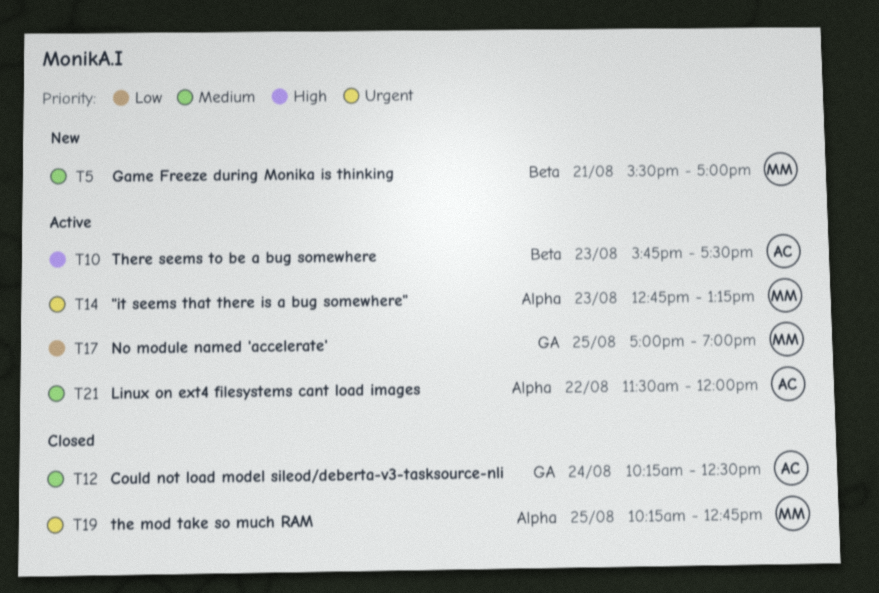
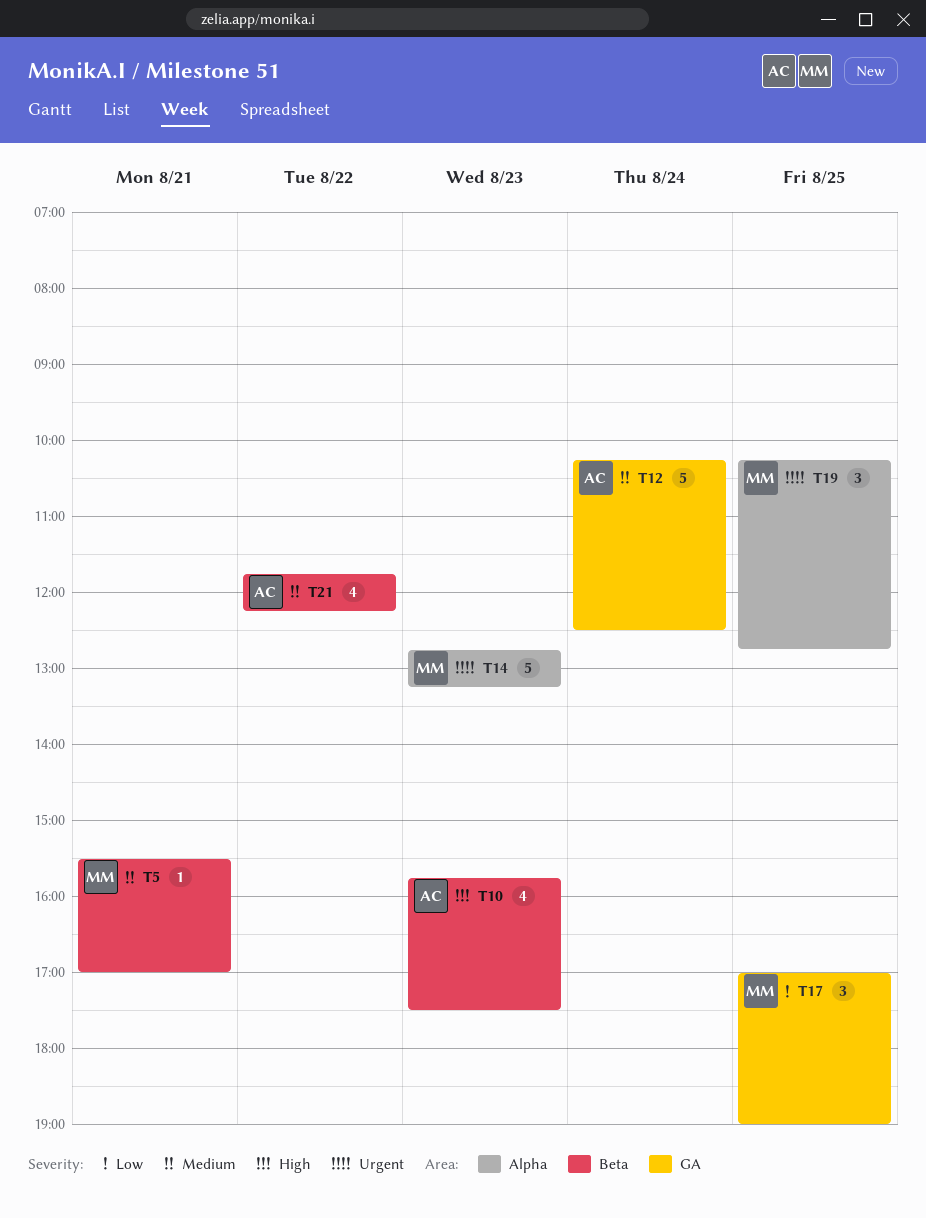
T21, label: Alpha -> Beta
T21, begins: 11:30 -> 11:45
T21, ends: 12:00 -> 12:15

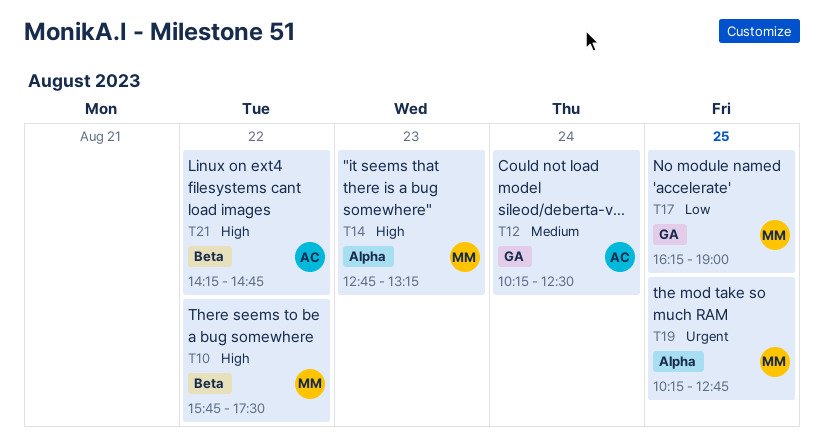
T5: present -> none
T10, owner: AC -> MM
T10, day: Aug 23 -> Aug 22
T14, priority: Urgent -> High
T17, begins: 17:00 -> 16:15
T21, priority: Medium -> High
T21, begins: 11:45 -> 14:15
T21, ends: 12:15 -> 14:45

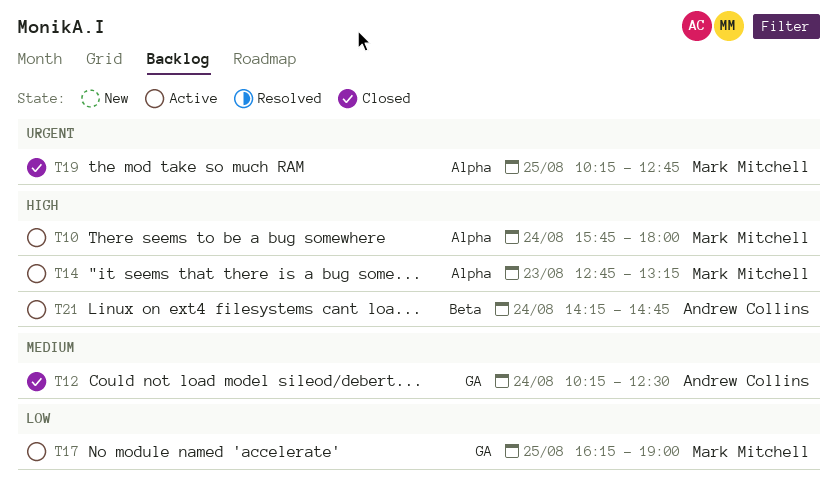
T10, label: Beta -> Alpha
T10, day: Aug 22 -> Aug 24
T10, ends: 17:30 -> 18:00
T21, day: Aug 22 -> Aug 24

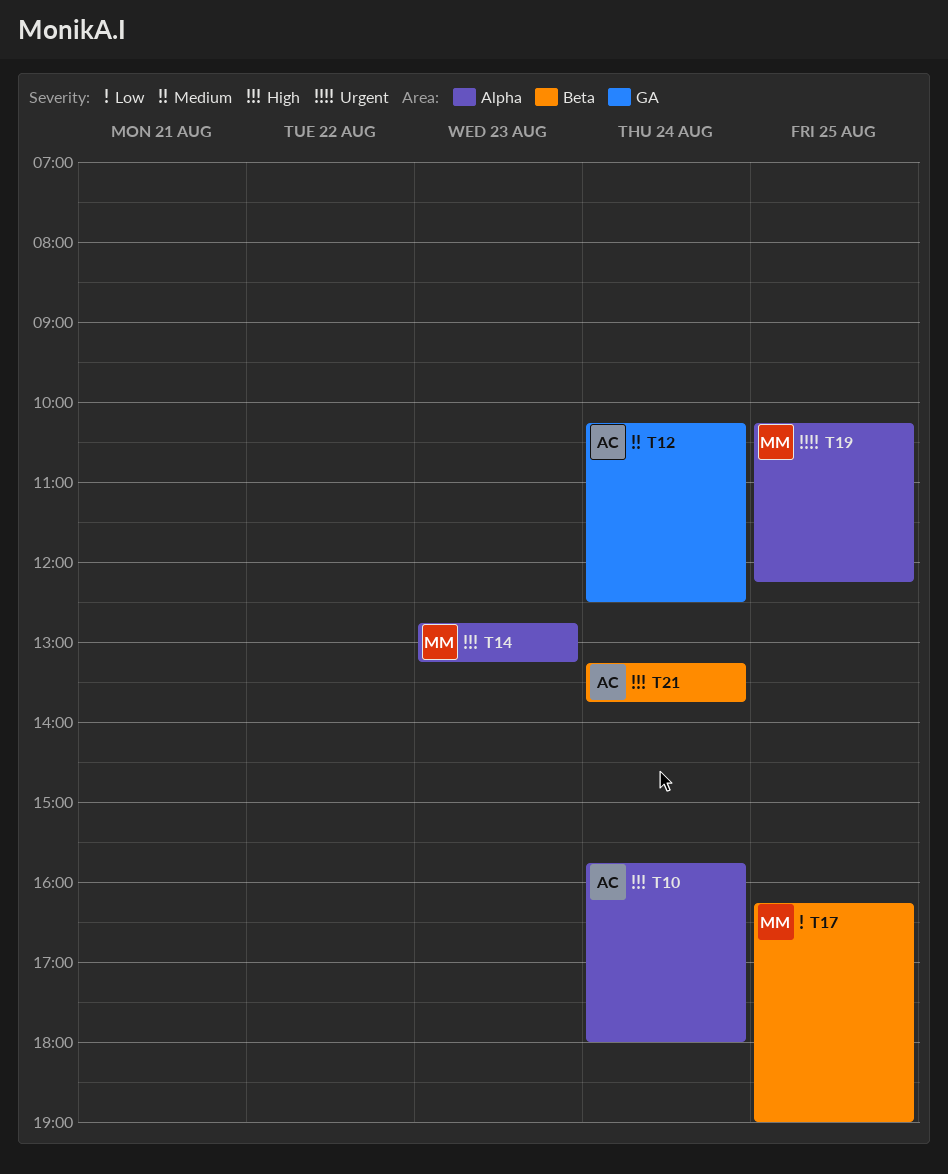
T10, owner: Mark Mitchell -> Andrew Collins
T17, label: GA -> Beta
T19, ends: 12:45 -> 12:15
T21, begins: 14:15 -> 13:15
T21, ends: 14:45 -> 13:45

